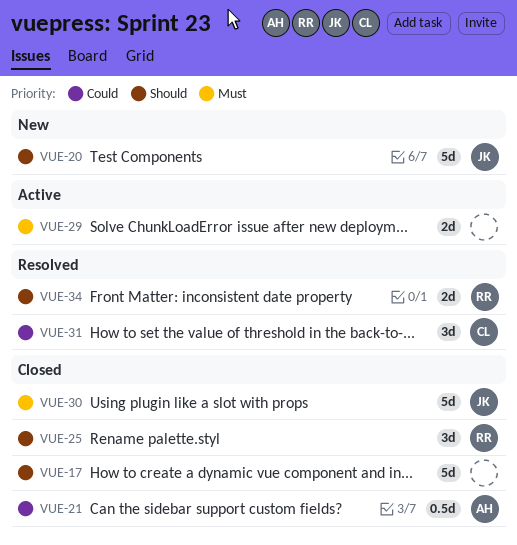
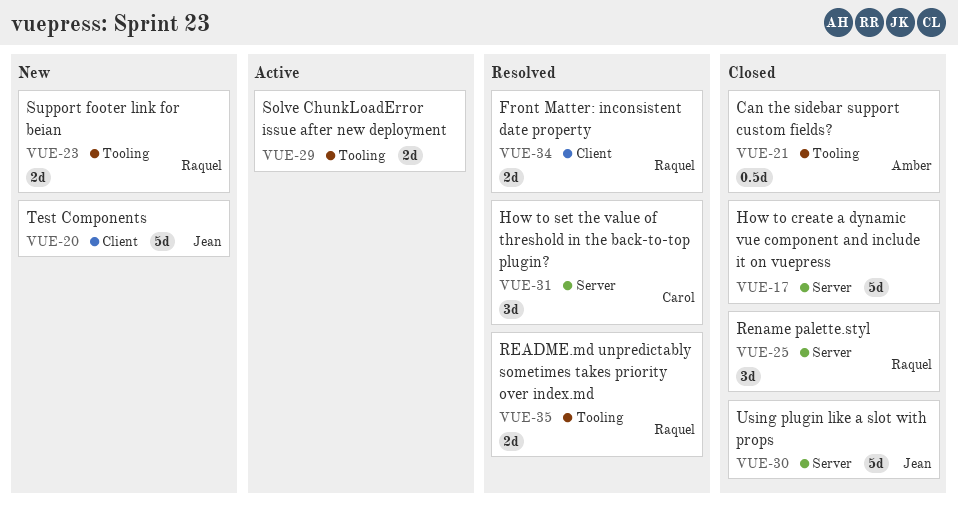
VUE-23: none -> present
VUE-35: none -> present

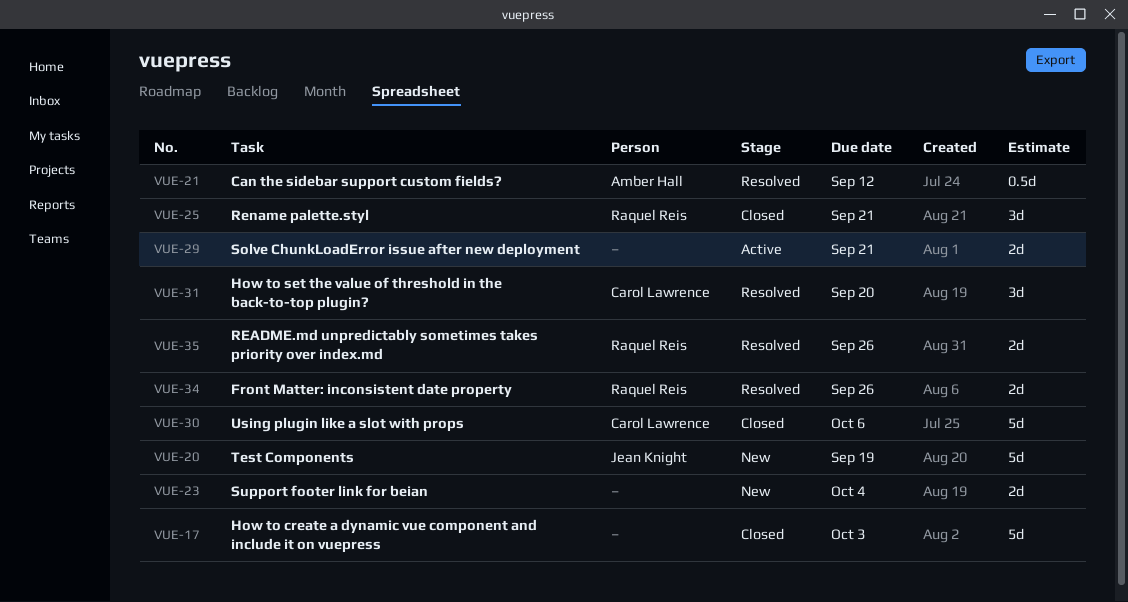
VUE-21, status: Closed -> Resolved
VUE-23, owner: Raquel Reis -> none
VUE-30, owner: Jean Knight -> Carol Lawrence

